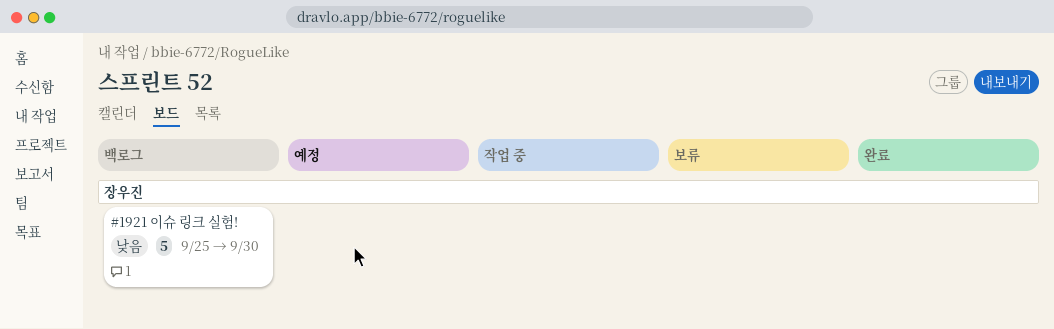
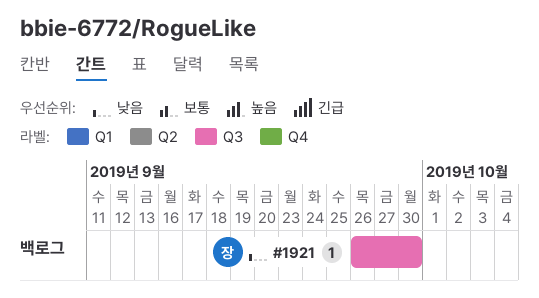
#1921, estimate: 5 -> 1
#1921, start: Sep 25 -> Sep 26

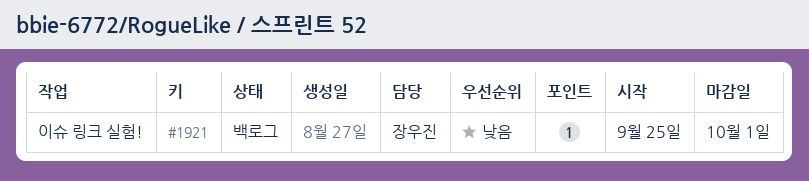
#1921, start: Sep 26 -> Sep 25
#1921, due: Sep 30 -> Oct 1

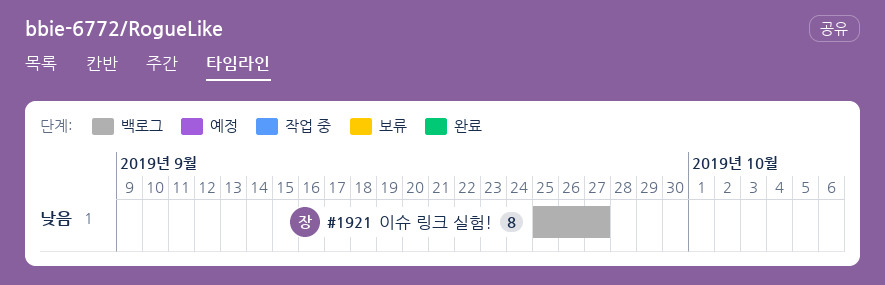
#1921, estimate: 1 -> 8
#1921, due: Oct 1 -> Sep 27

